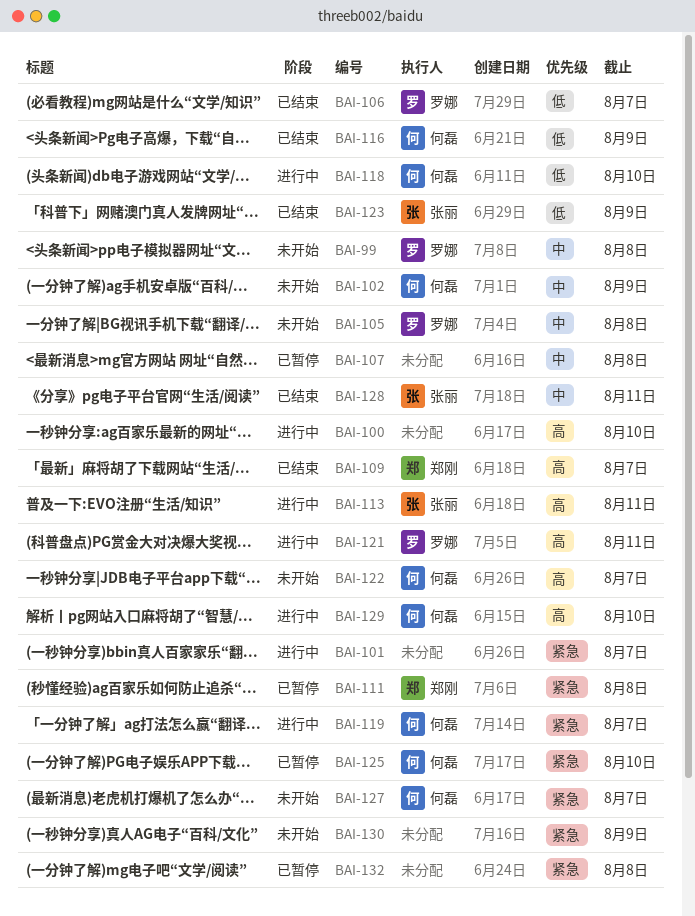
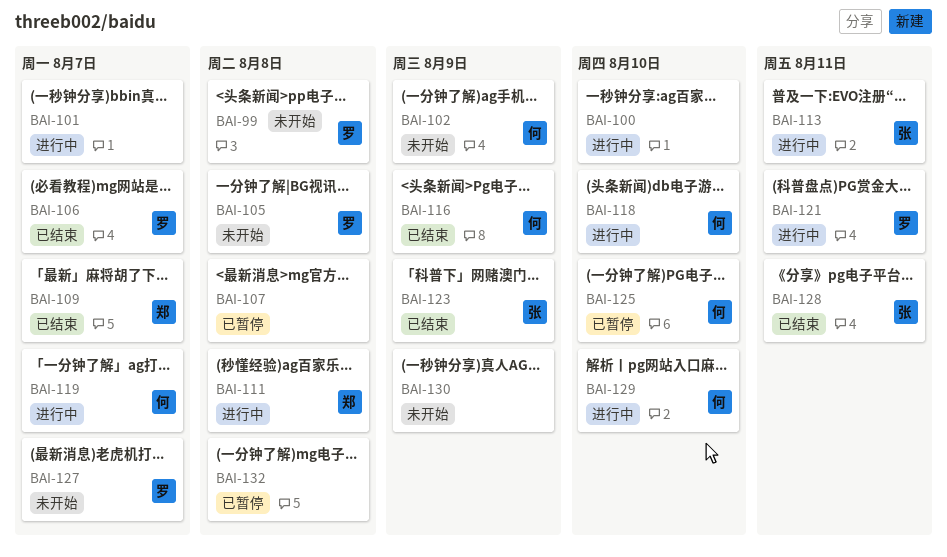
BAI-111, status: 已暂停 -> 进行中
BAI-122: present -> none
BAI-127, owner: 何磊 -> 罗娜

